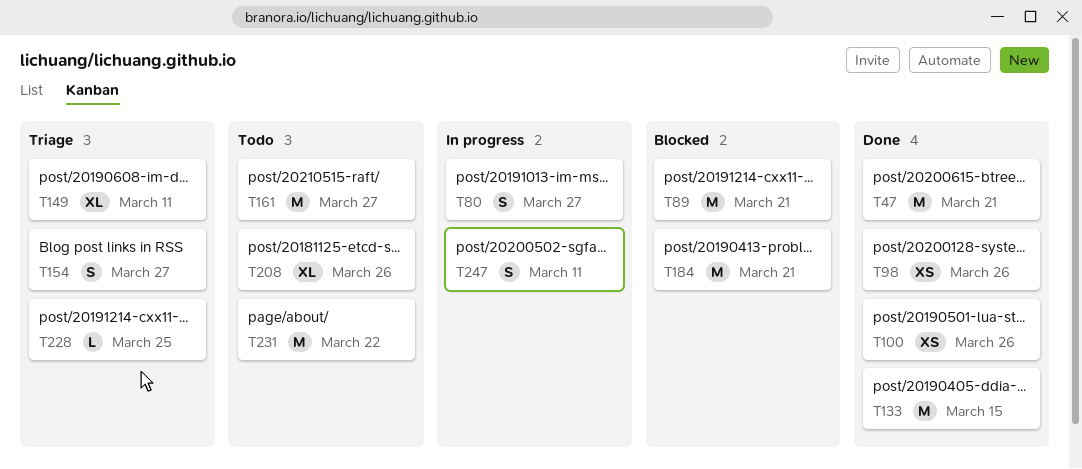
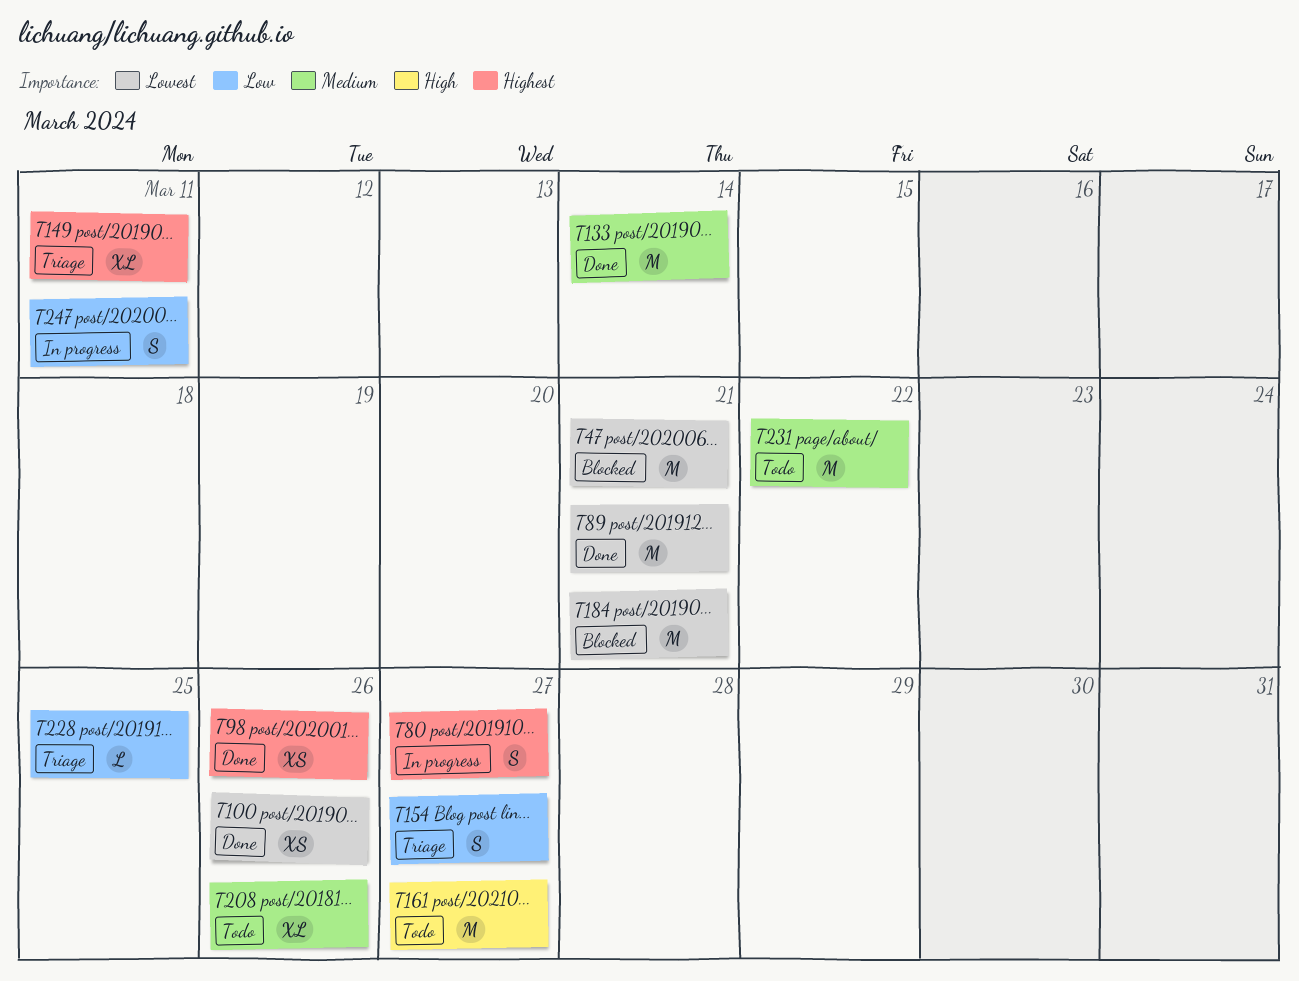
T47, status: Done -> Blocked
T89, status: Blocked -> Done
T133, due: Mar 15 -> Mar 14

